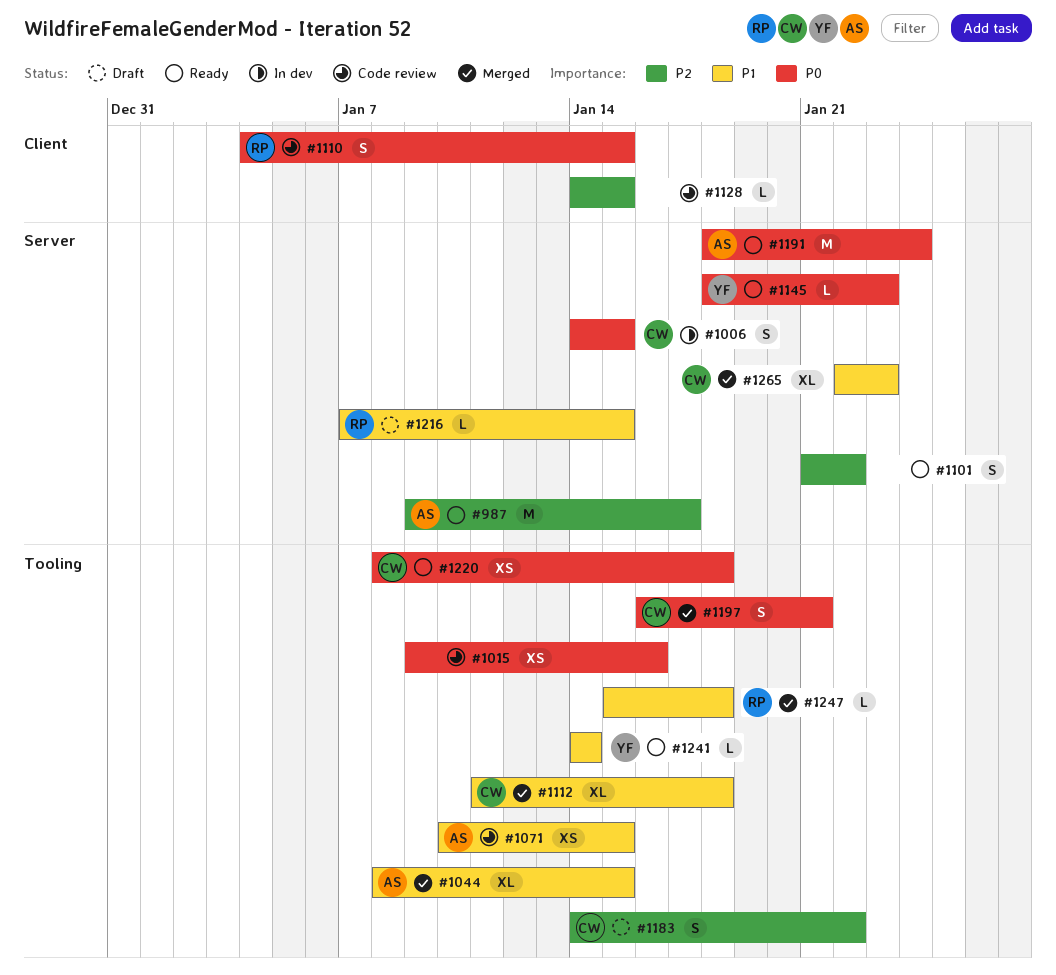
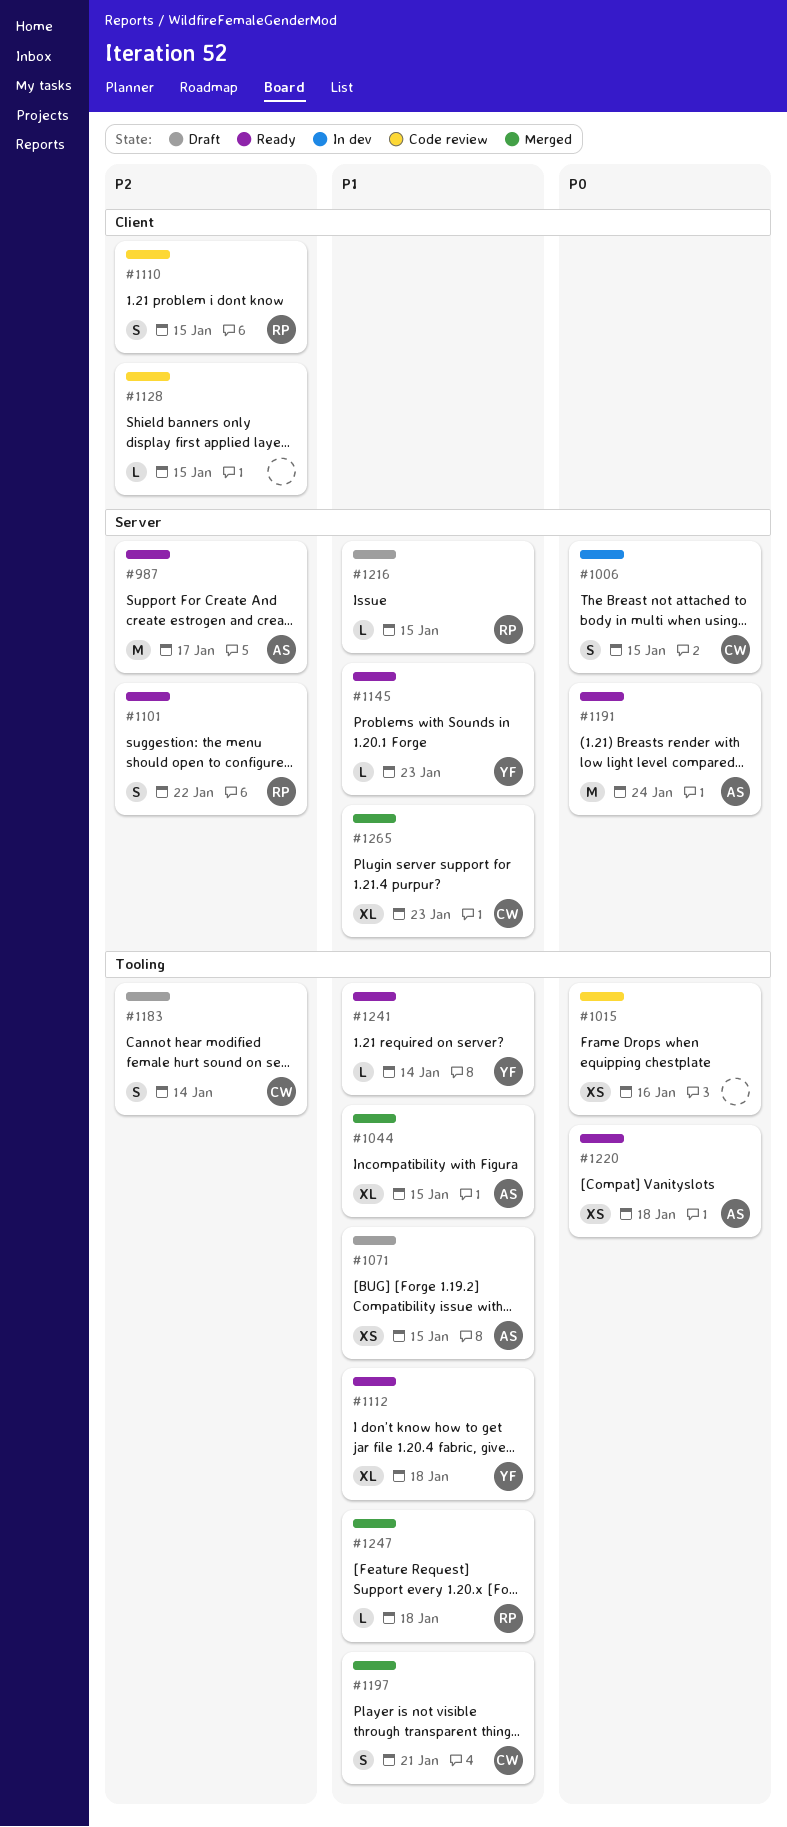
#1071, status: Code review -> Draft
#1101, owner: none -> RP
#1110, priority: P0 -> P2
#1112, status: Merged -> Ready
#1112, owner: CW -> YF
#1145, priority: P0 -> P1
#1183, due: Jan 22 -> Jan 14
#1197, priority: P0 -> P1
#1220, owner: CW -> AS

